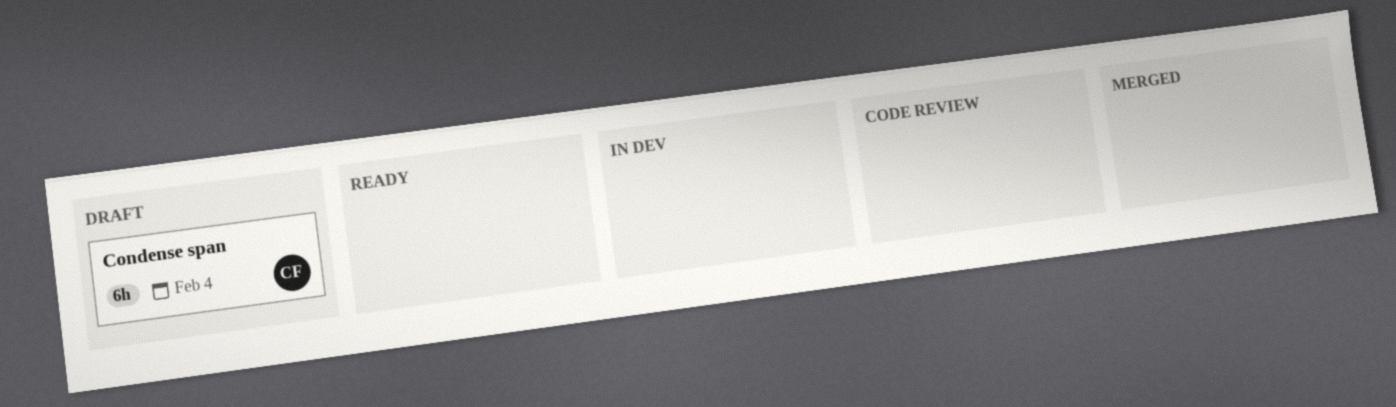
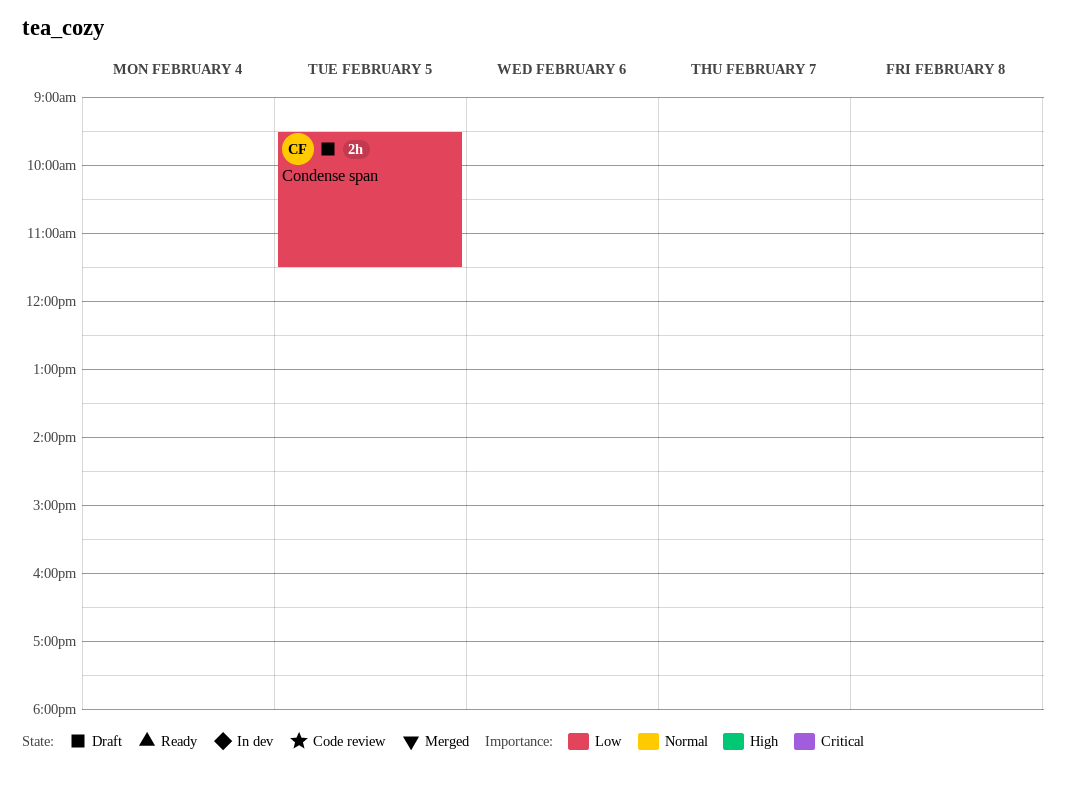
Condense span, estimate: 6h -> 2h
Condense span, day: Feb 4 -> Feb 5

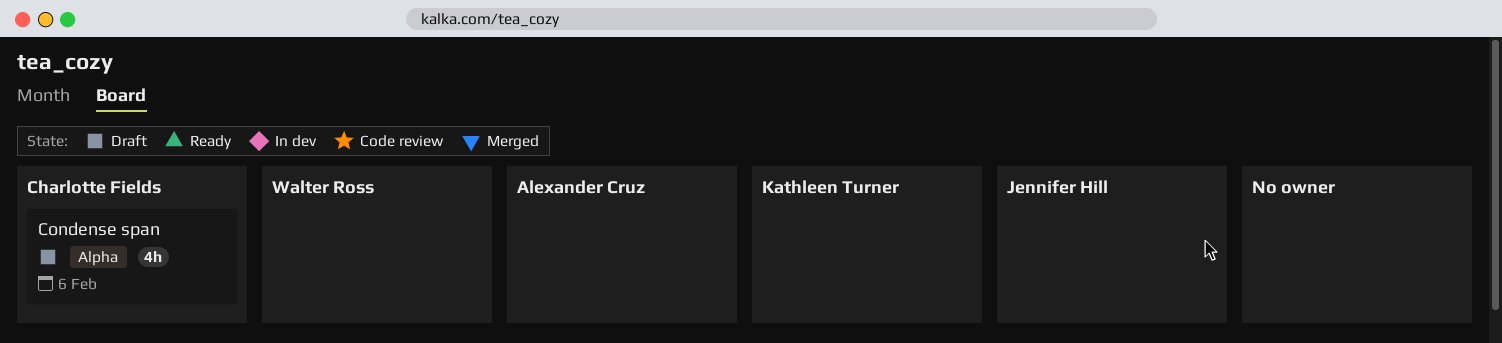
Condense span, estimate: 2h -> 4h
Condense span, day: Feb 5 -> Feb 6

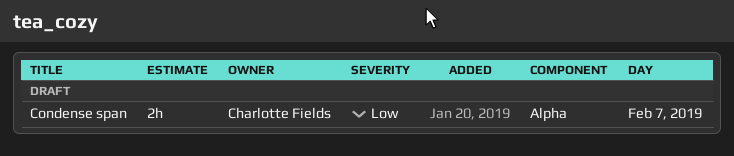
Condense span, estimate: 4h -> 2h
Condense span, day: Feb 6 -> Feb 7

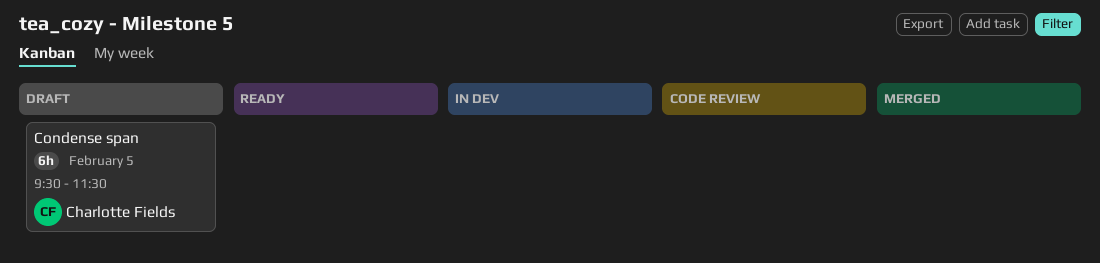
Condense span, estimate: 2h -> 6h
Condense span, day: Feb 7 -> Feb 5

